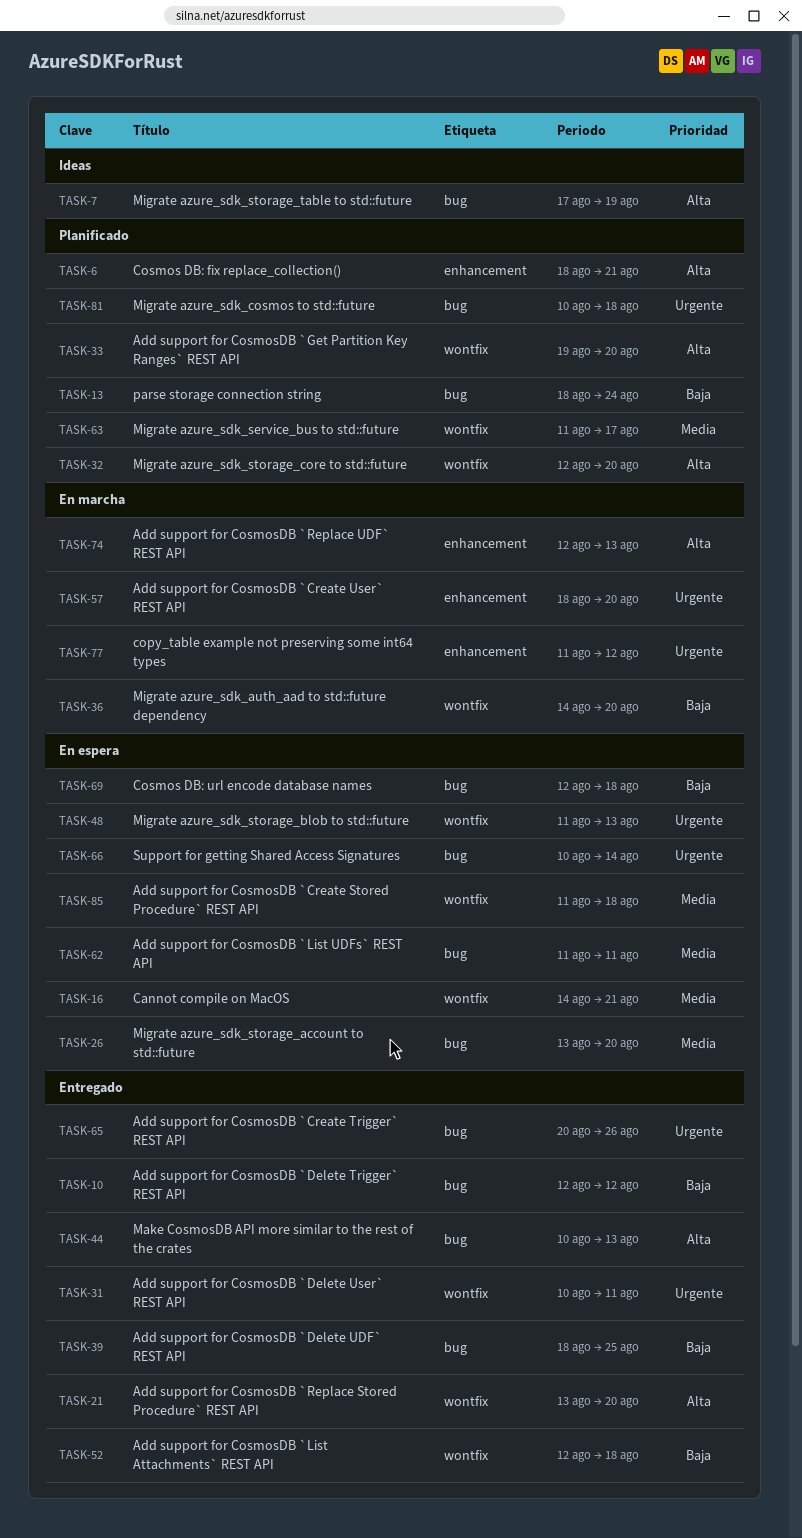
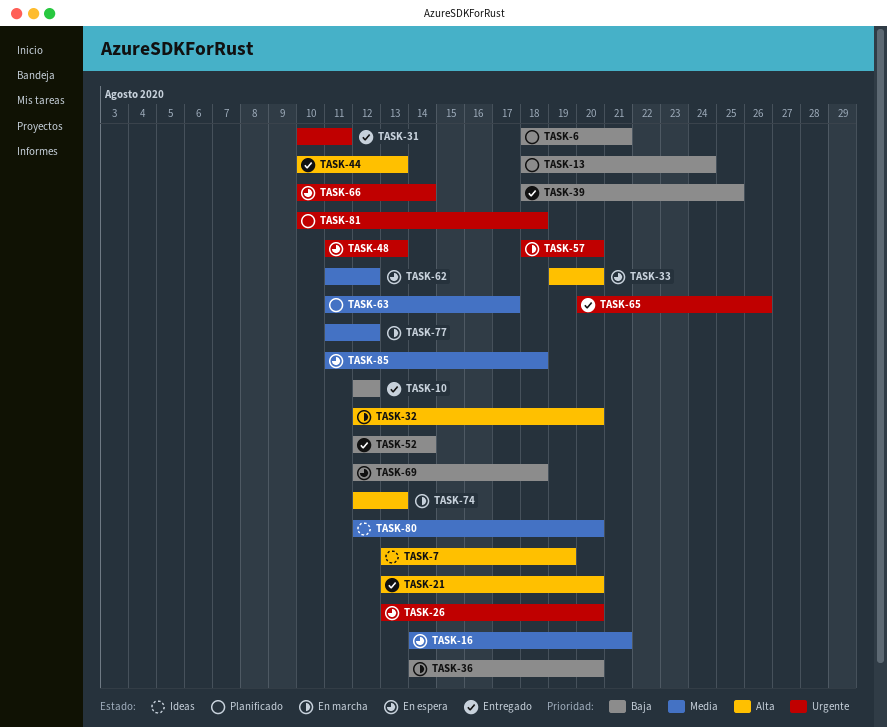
TASK-6, priority: Alta -> Baja
TASK-7, start: Aug 17 -> Aug 13
TASK-26, priority: Media -> Urgente
TASK-32, status: Planificado -> En marcha
TASK-33, status: Planificado -> En espera
TASK-52, due: Aug 18 -> Aug 14
TASK-62, due: Aug 11 -> Aug 12
TASK-77, priority: Urgente -> Media
TASK-80: none -> present

